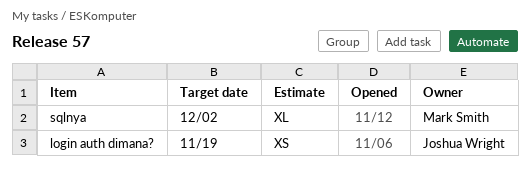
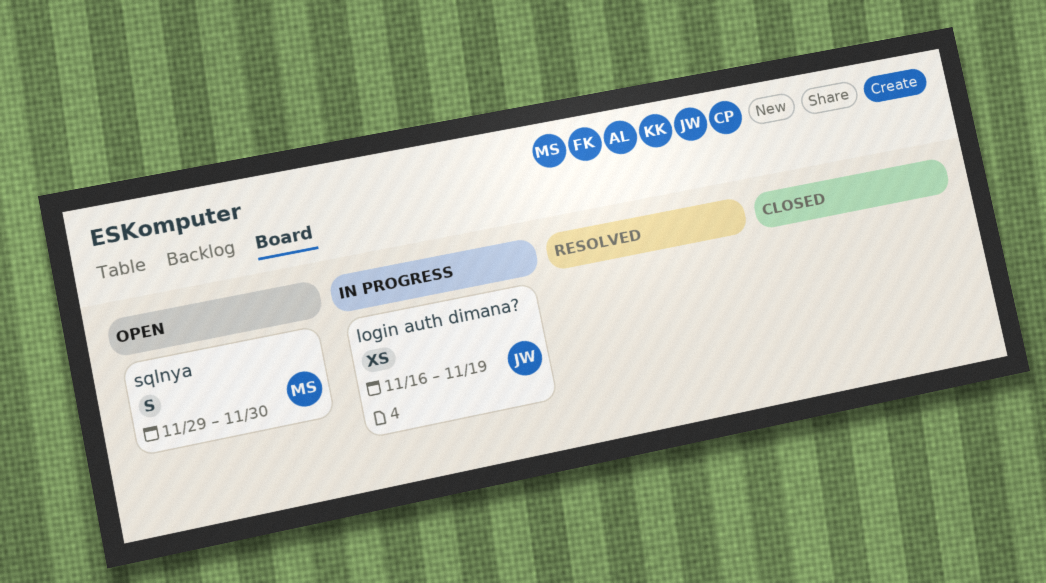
sqlnya, estimate: XL -> S
sqlnya, due: Dec 2 -> Nov 30

